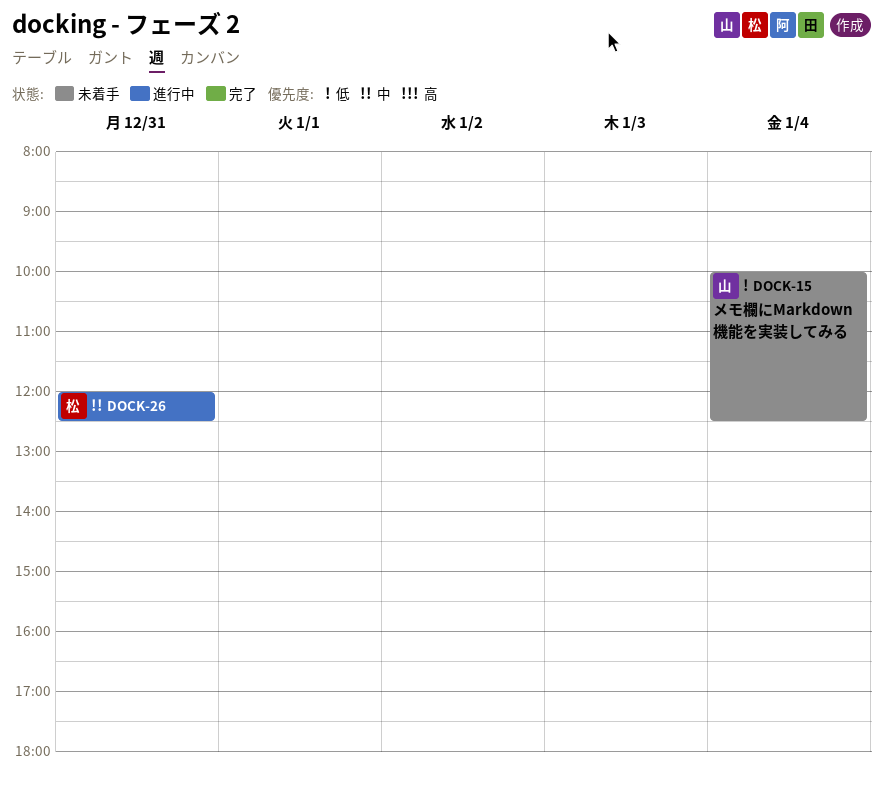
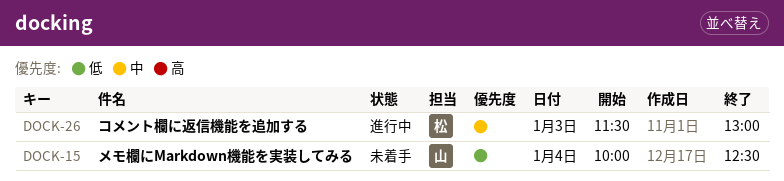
DOCK-26, day: Dec 31 -> Jan 3
DOCK-26, begins: 12:00 -> 11:30
DOCK-26, ends: 12:30 -> 13:00

